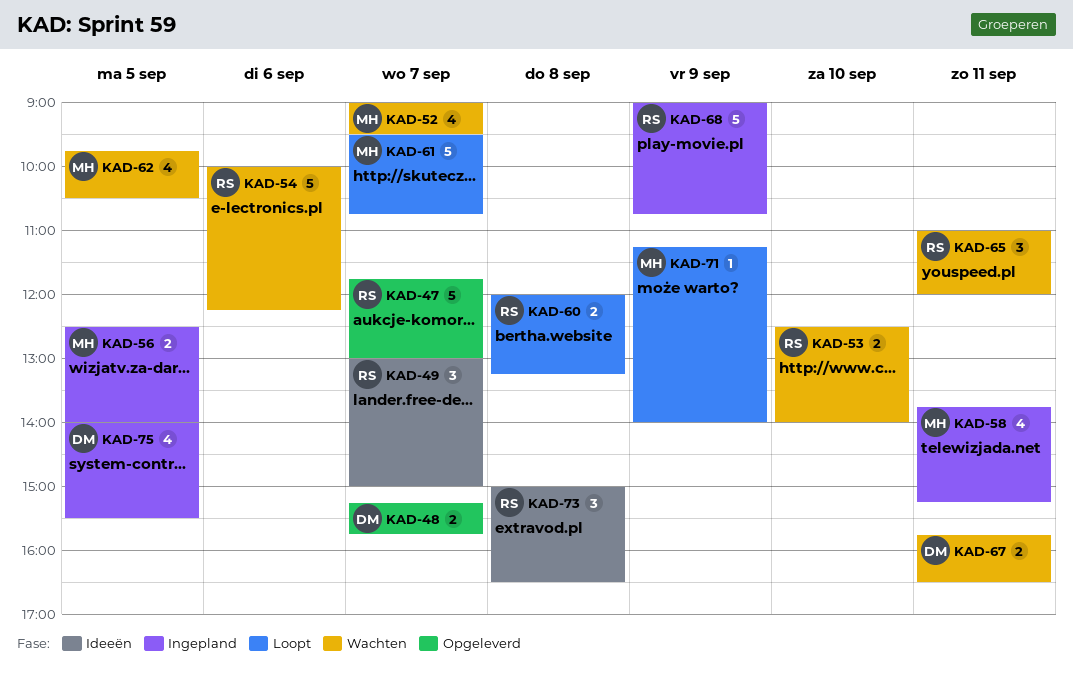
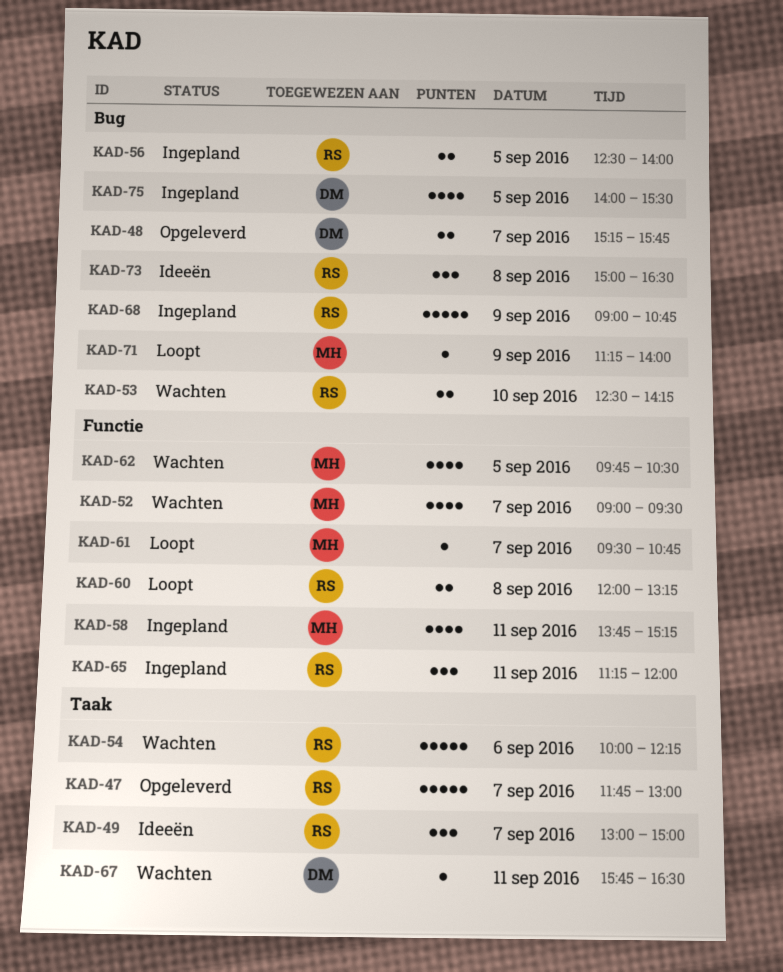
KAD-53, ends: 14:00 -> 14:15
KAD-56, owner: MH -> RS
KAD-61, estimate: 5 -> 1
KAD-65, status: Wachten -> Ingepland
KAD-65, begins: 11:00 -> 11:15
KAD-67, estimate: 2 -> 1

